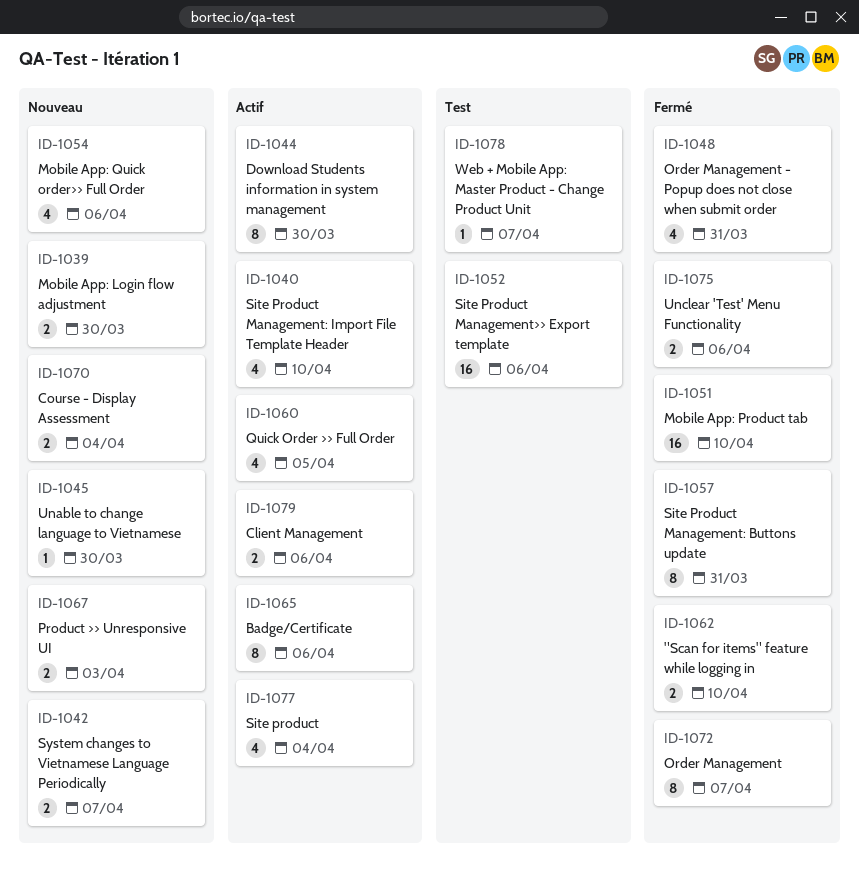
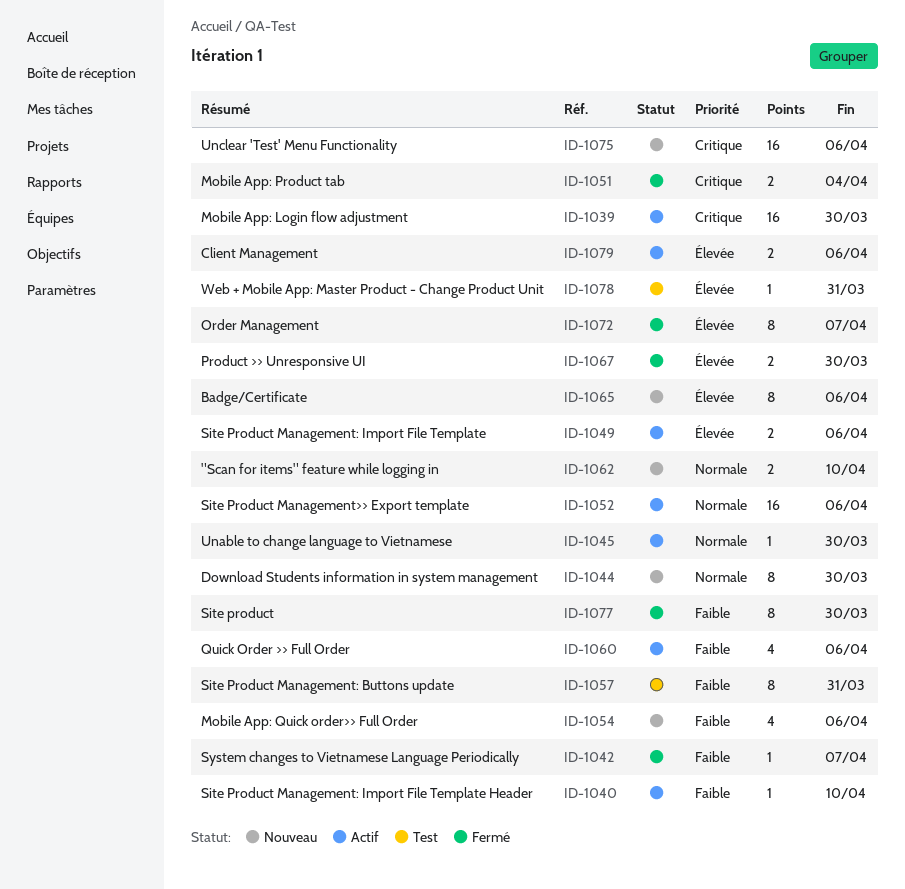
ID-1039, status: Nouveau -> Actif
ID-1039, estimate: 2 -> 16
ID-1040, estimate: 4 -> 1
ID-1042, status: Nouveau -> Fermé
ID-1042, estimate: 2 -> 1
ID-1044, status: Actif -> Nouveau
ID-1045, status: Nouveau -> Actif
ID-1048: present -> none
ID-1049: none -> present
ID-1051, estimate: 16 -> 2
ID-1051, due: Apr 10 -> Apr 4
ID-1052, status: Test -> Actif
ID-1057, status: Fermé -> Test
ID-1060, due: Apr 5 -> Apr 6
ID-1062, status: Fermé -> Nouveau
ID-1065, status: Actif -> Nouveau
ID-1067, status: Nouveau -> Fermé
ID-1067, due: Apr 3 -> Mar 30
ID-1070: present -> none
ID-1075, status: Fermé -> Nouveau
ID-1075, estimate: 2 -> 16
ID-1077, status: Actif -> Fermé
ID-1077, estimate: 4 -> 8
ID-1077, due: Apr 4 -> Mar 30
ID-1078, due: Apr 7 -> Mar 31

